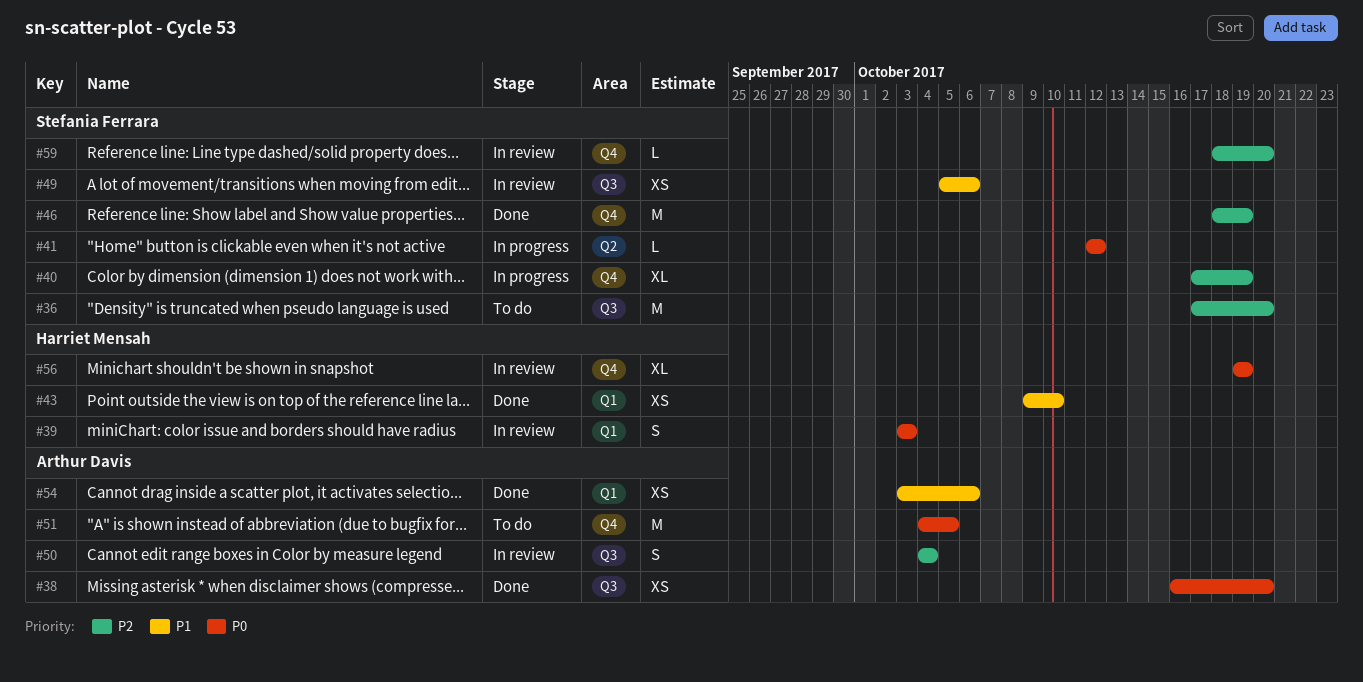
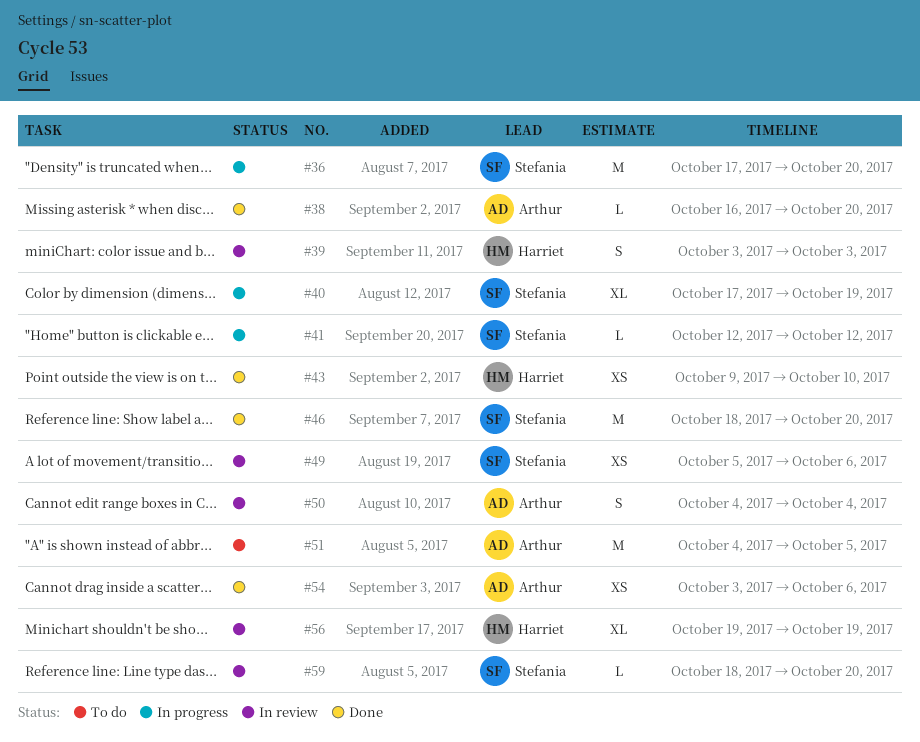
#36, status: To do -> In progress
#38, estimate: XS -> L
#46, due: Oct 19 -> Oct 20

